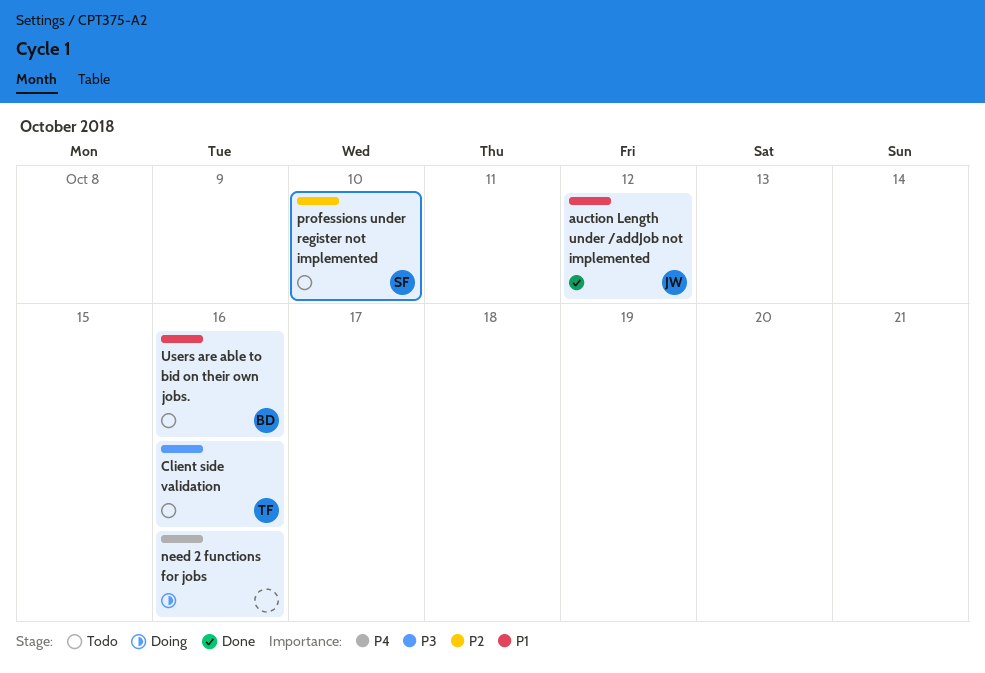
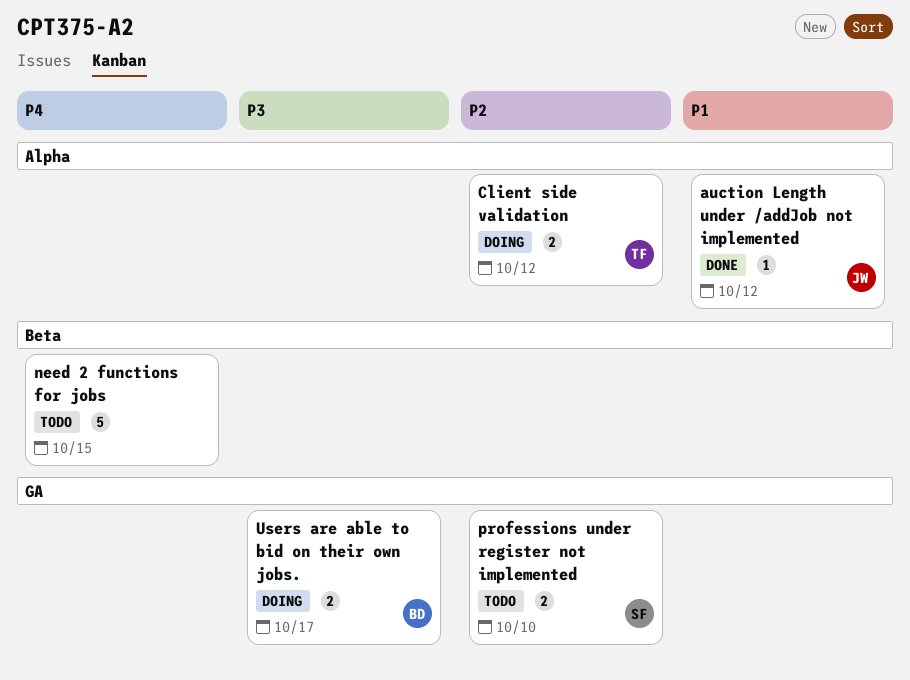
Client side validation, status: Todo -> Doing
Client side validation, priority: P3 -> P2
Client side validation, due: Oct 16 -> Oct 12
need 2 functions for jobs, status: Doing -> Todo
need 2 functions for jobs, due: Oct 16 -> Oct 15
Users are able to bid on their own jobs., status: Todo -> Doing
Users are able to bid on their own jobs., priority: P1 -> P3
Users are able to bid on their own jobs., due: Oct 16 -> Oct 17

